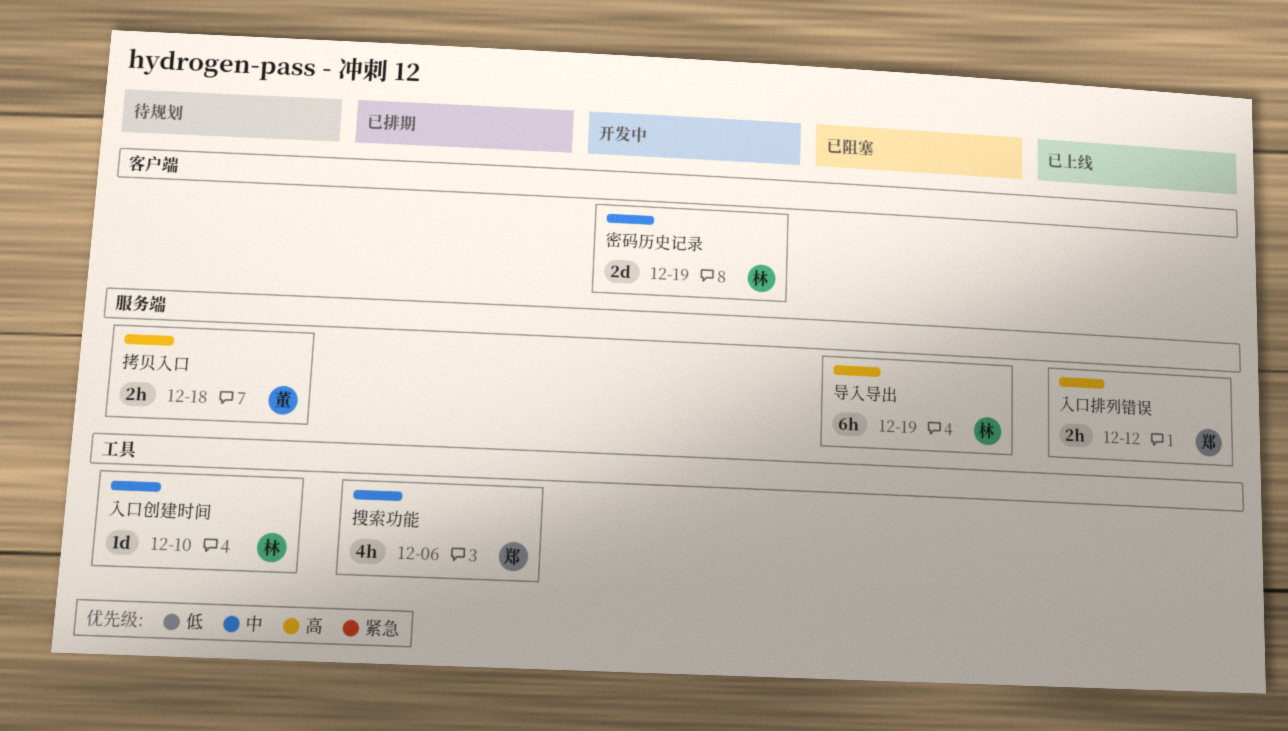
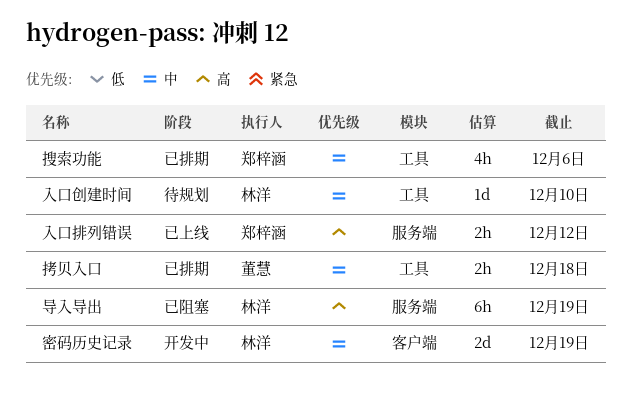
拷贝入口, status: 待规划 -> 已排期
拷贝入口, priority: 高 -> 中
拷贝入口, label: 服务端 -> 工具

